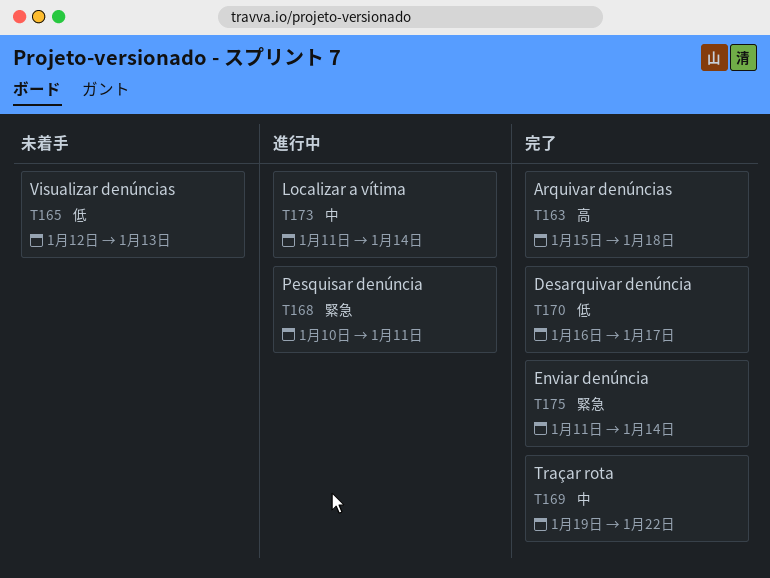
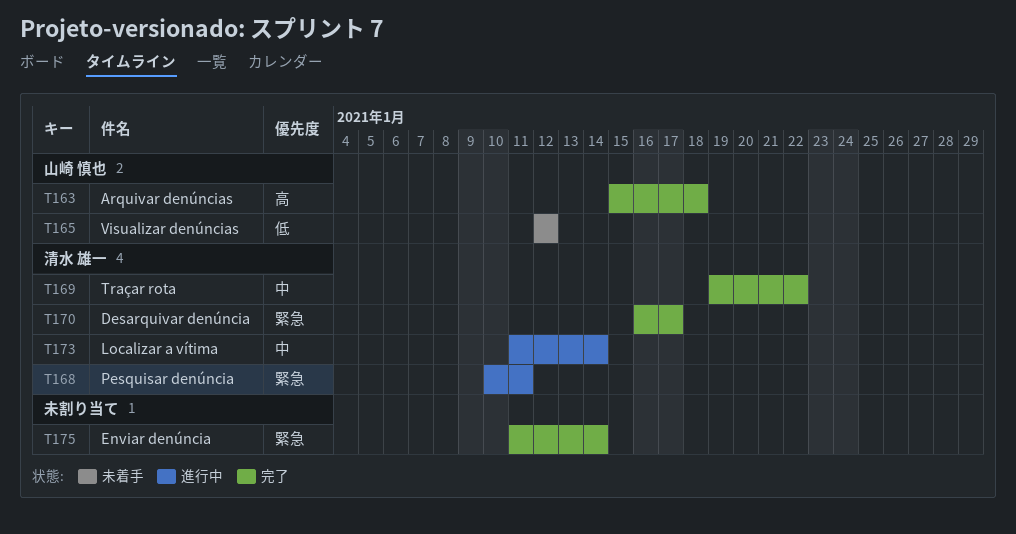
T165, due: Jan 13 -> Jan 12
T170, priority: 低 -> 緊急

